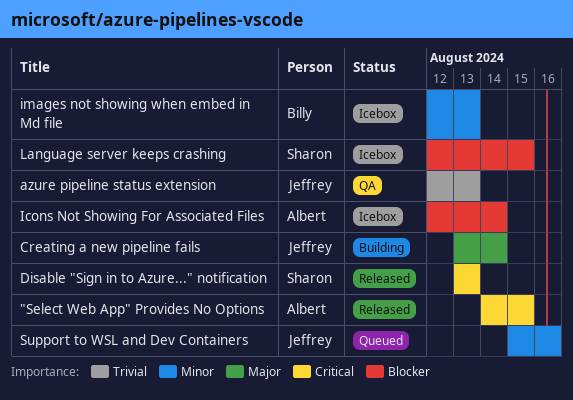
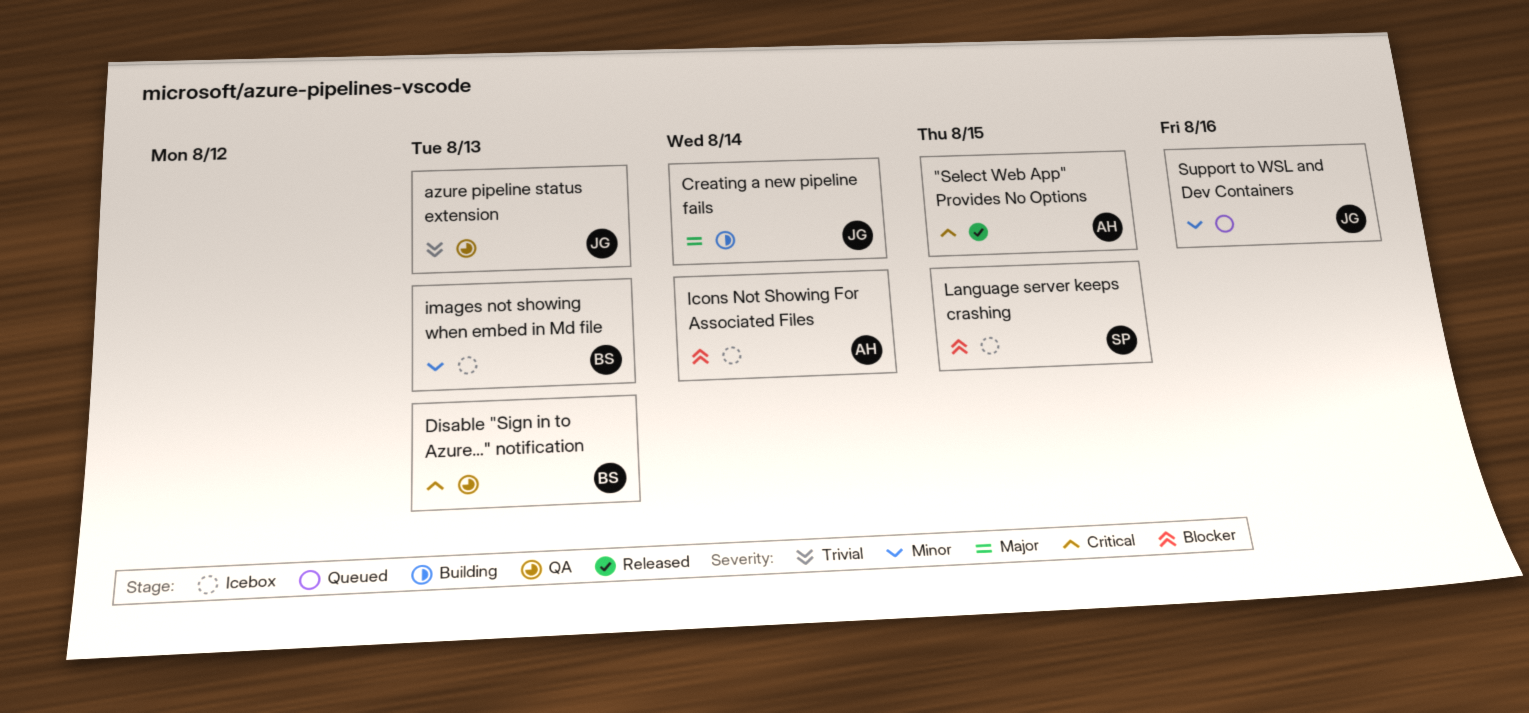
Disable "Sign in to Azure..." notification, status: Released -> QA
Disable "Sign in to Azure..." notification, owner: Sharon -> Billy

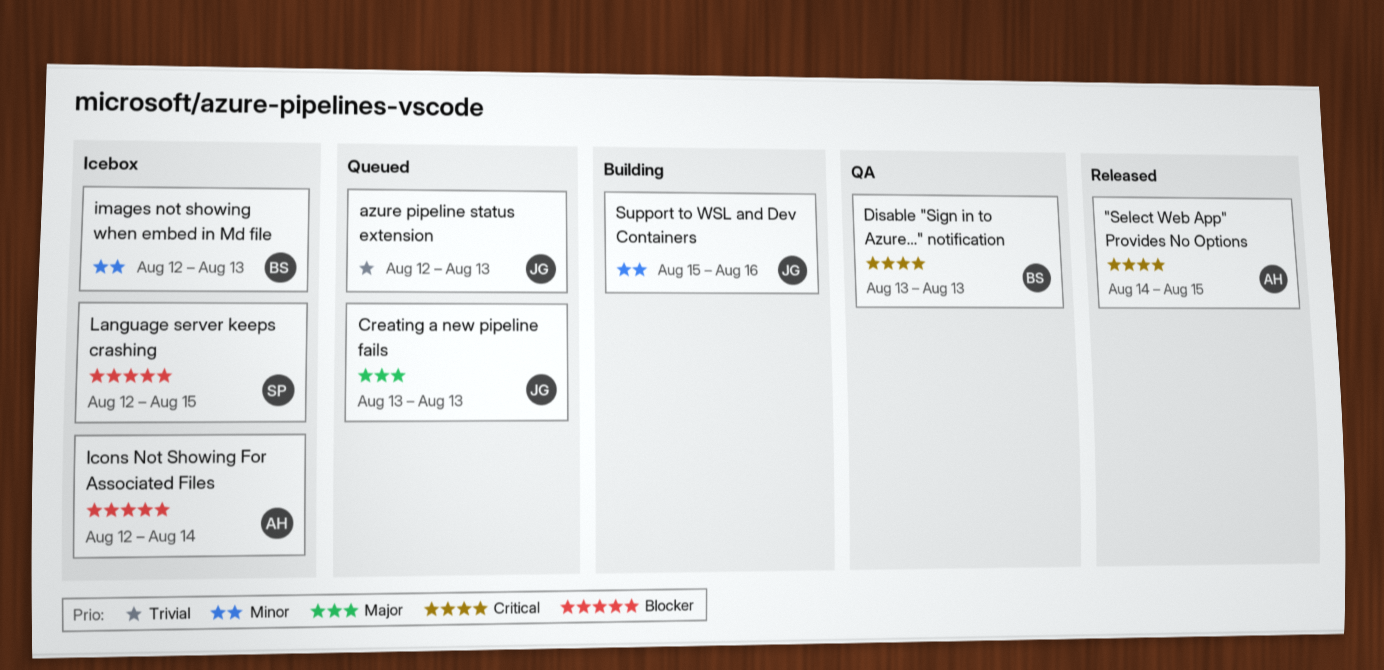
azure pipeline status extension, status: QA -> Queued
Creating a new pipeline fails, status: Building -> Queued
Creating a new pipeline fails, due: Aug 14 -> Aug 13
Support to WSL and Dev Containers, status: Queued -> Building

